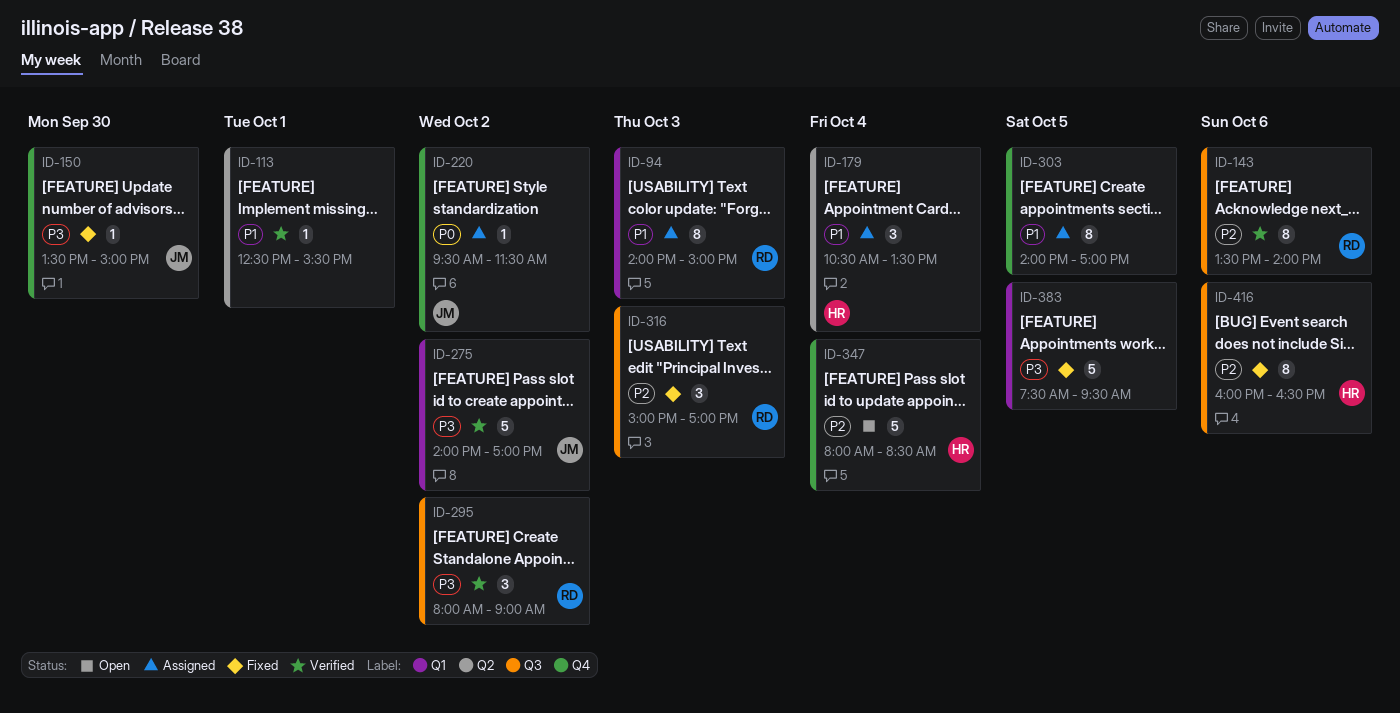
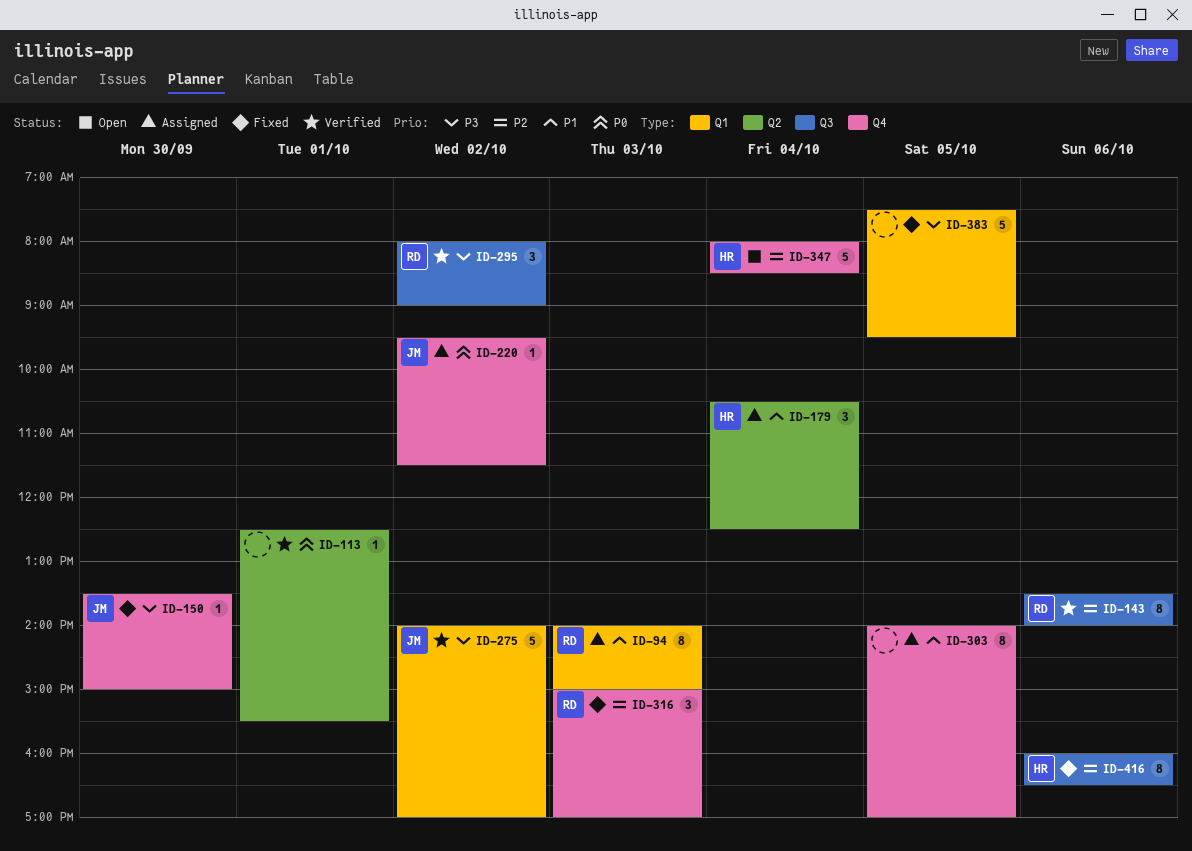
ID-113, priority: P1 -> P0
ID-179, ends: 13:30 -> 12:30
ID-316, label: Q3 -> Q4

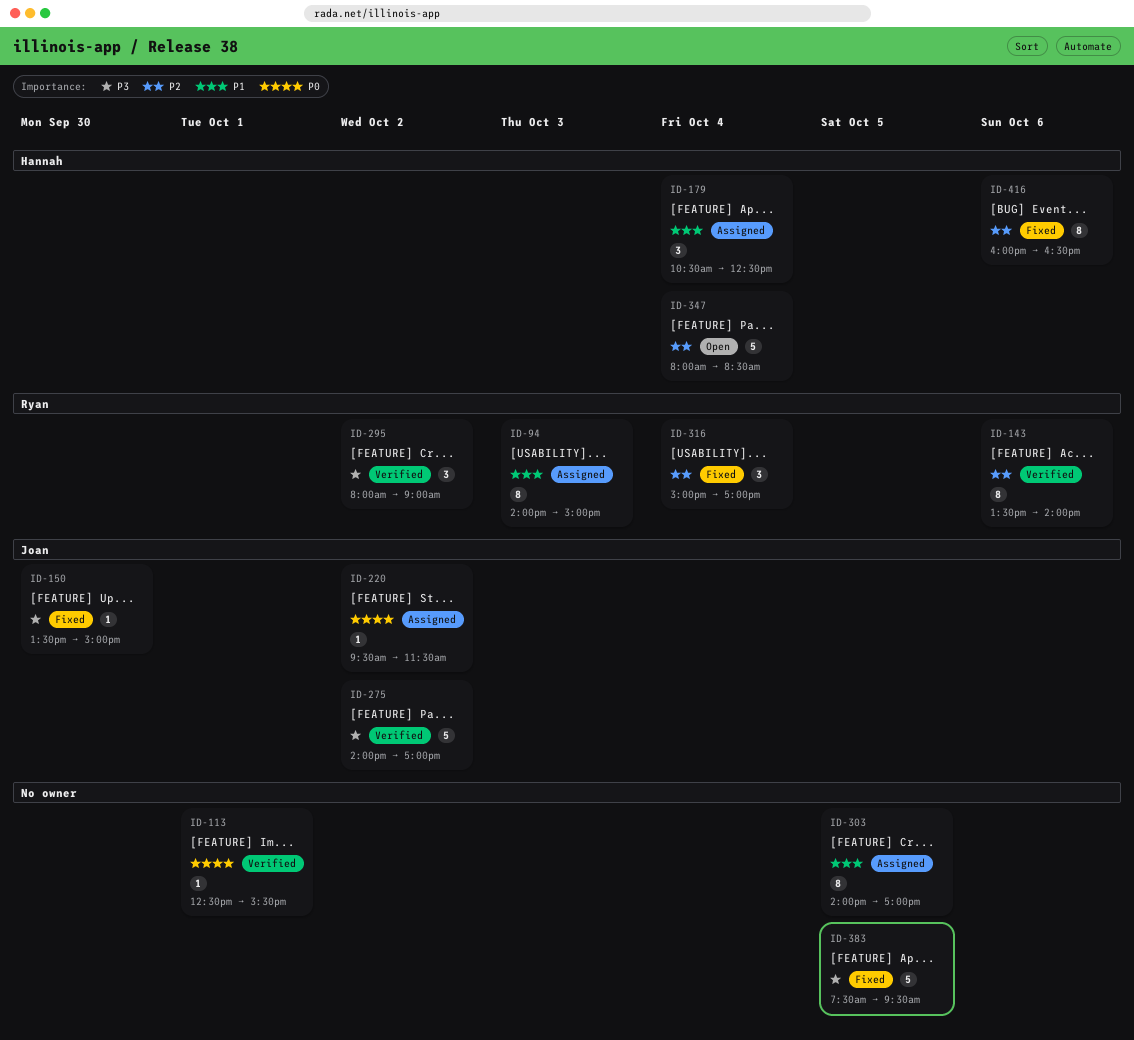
ID-316, day: Oct 3 -> Oct 4

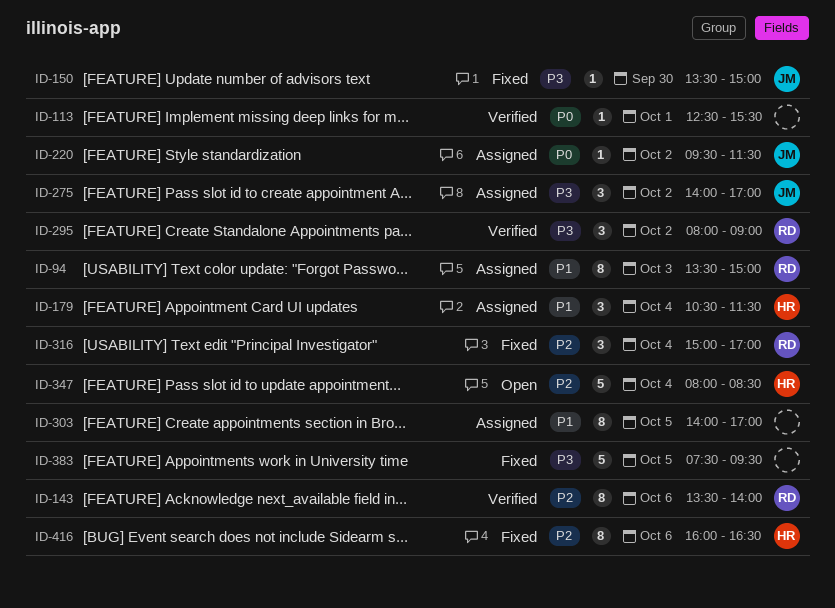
ID-94, begins: 14:00 -> 13:30
ID-179, ends: 12:30 -> 11:30
ID-275, status: Verified -> Assigned
ID-275, estimate: 5 -> 3

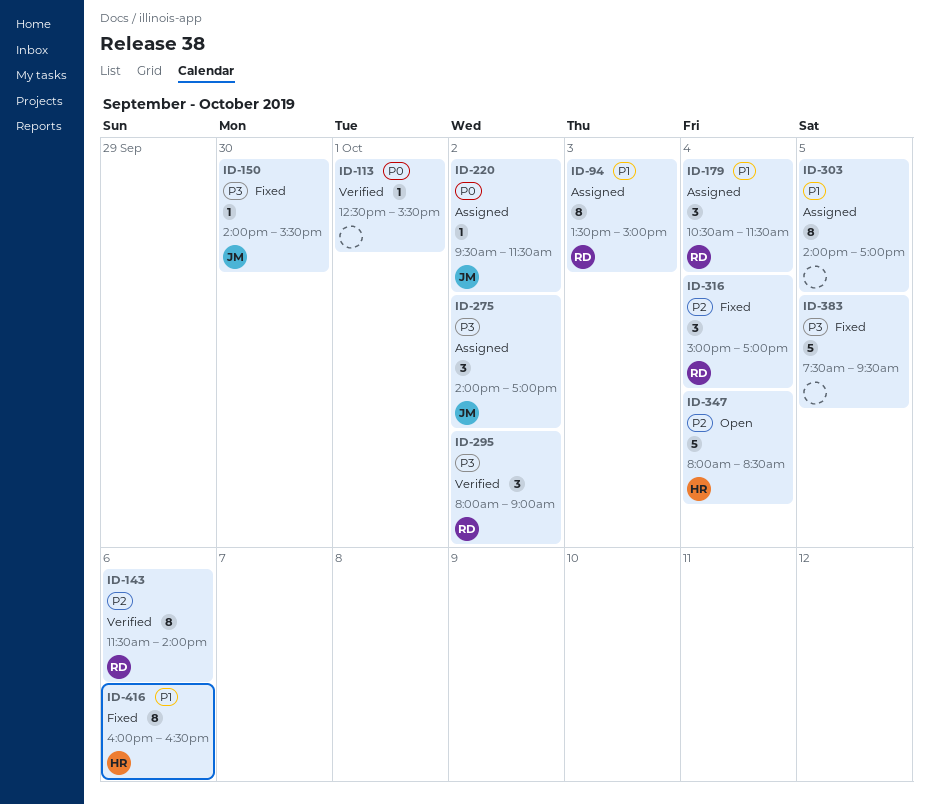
ID-143, begins: 13:30 -> 11:30
ID-150, begins: 13:30 -> 14:00
ID-150, ends: 15:00 -> 15:30
ID-179, owner: HR -> RD
ID-416, priority: P2 -> P1

